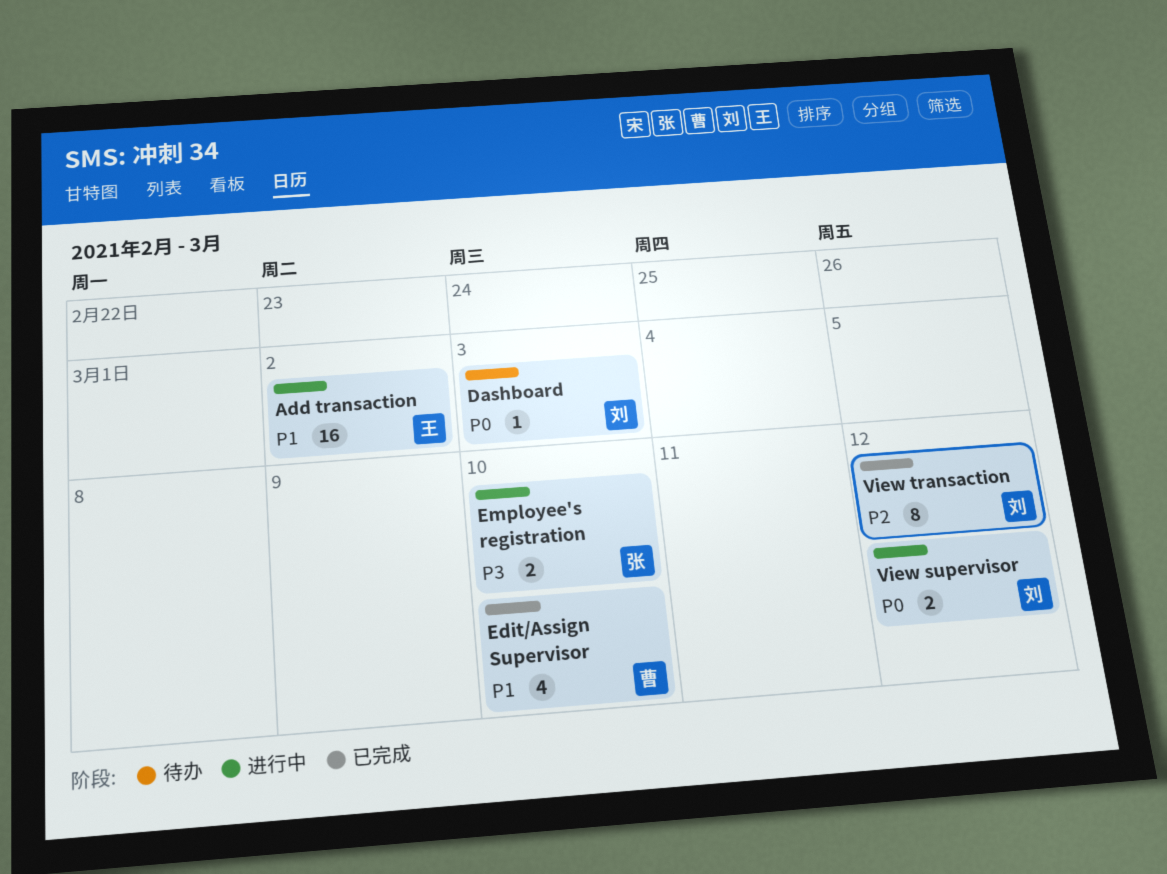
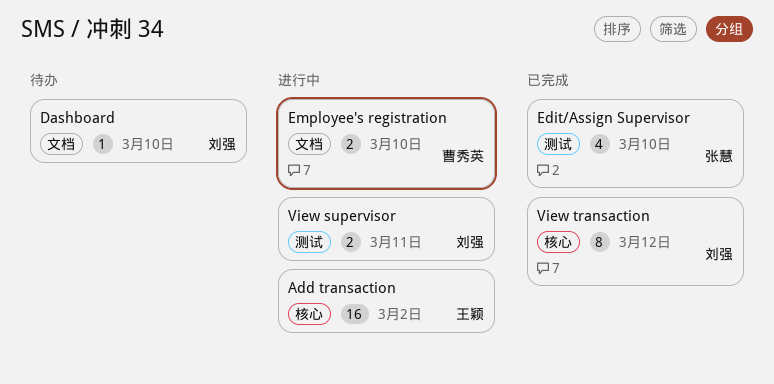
Dashboard, due: Mar 3 -> Mar 10
Edit/Assign Supervisor, owner: 曹秀英 -> 张慧
Employee's registration, owner: 张慧 -> 曹秀英
View supervisor, due: Mar 12 -> Mar 11

